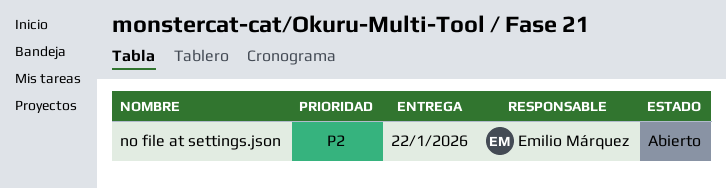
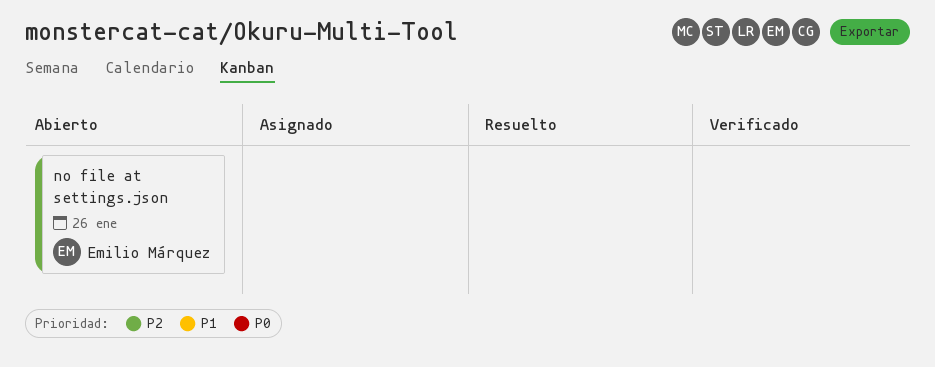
no file at settings.json, due: Jan 22 -> Jan 26

